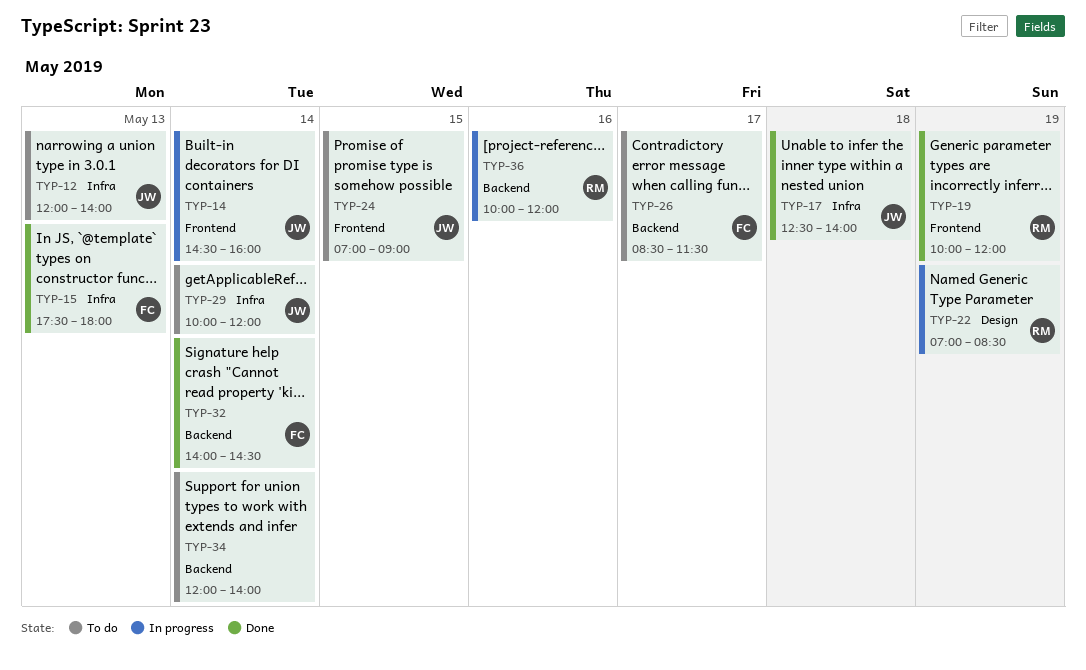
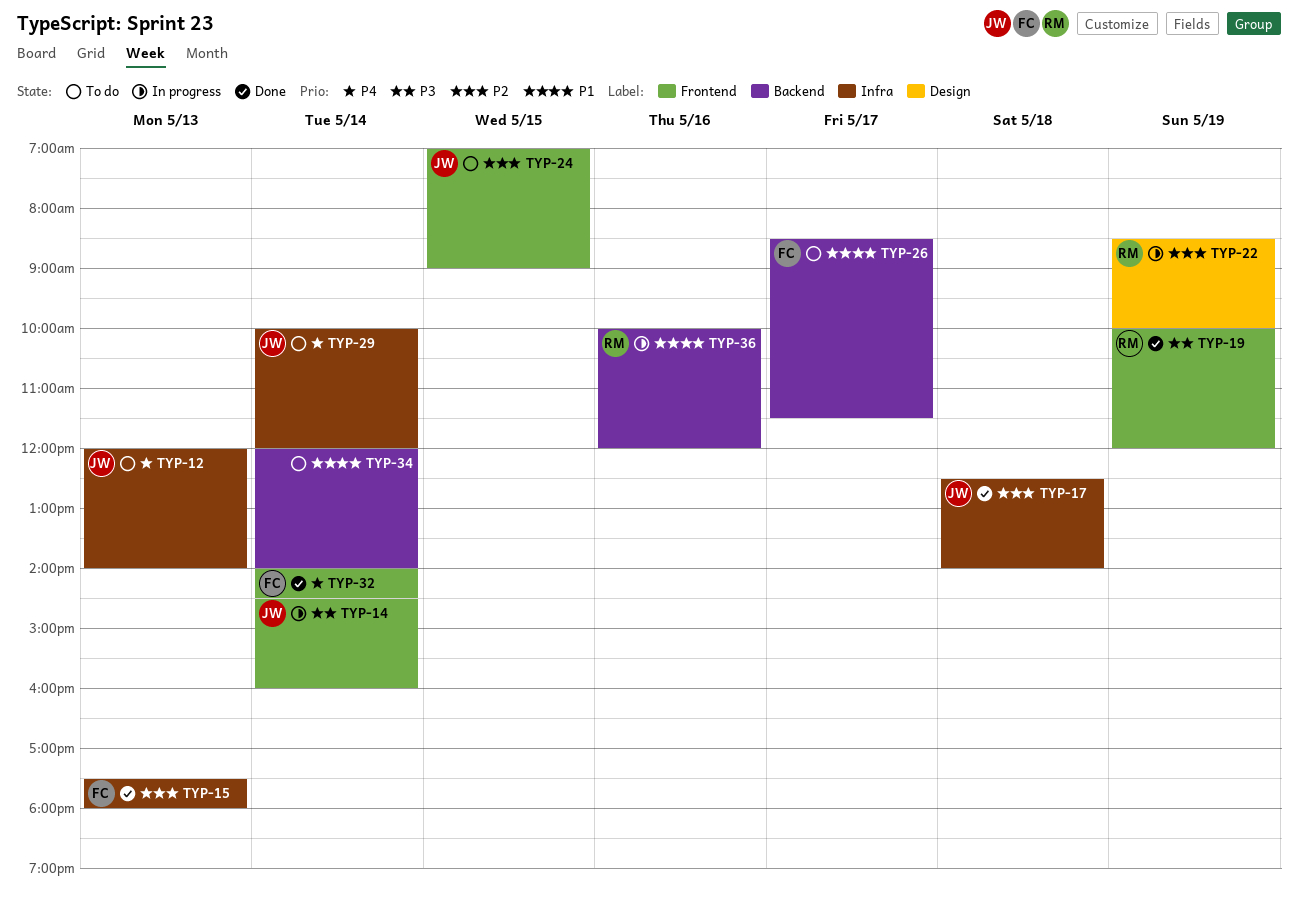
TYP-22, begins: 07:00 -> 08:30
TYP-22, ends: 08:30 -> 10:00
TYP-32, label: Backend -> Frontend

